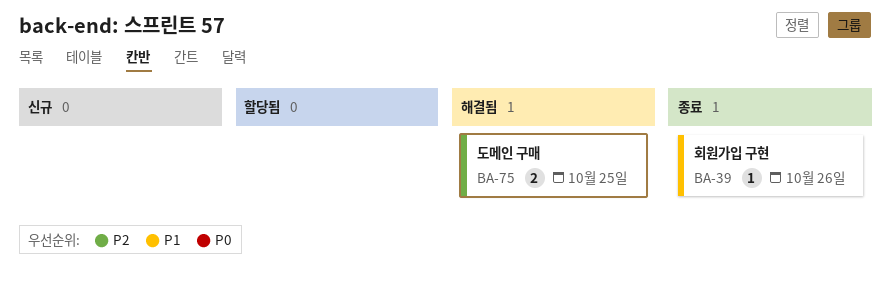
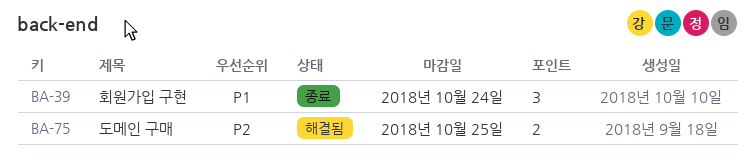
BA-39, estimate: 1 -> 3
BA-39, due: Oct 26 -> Oct 24

